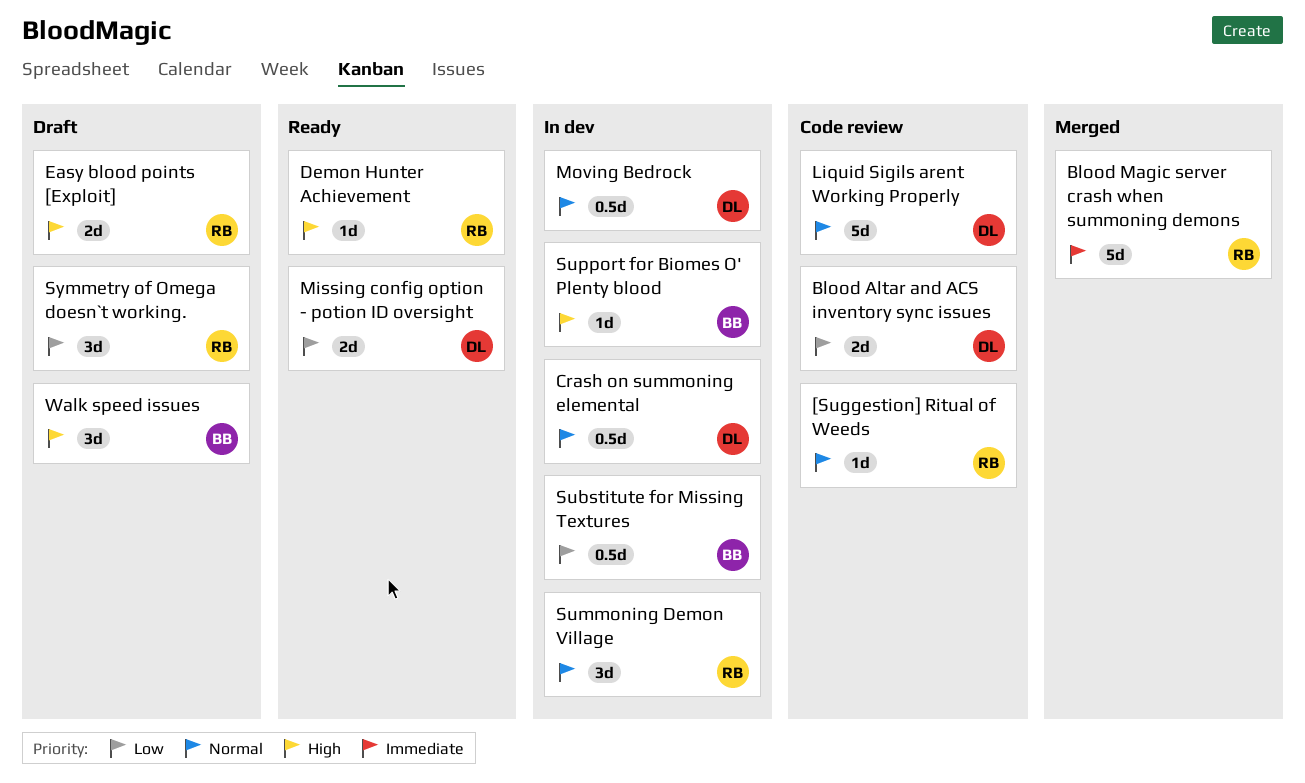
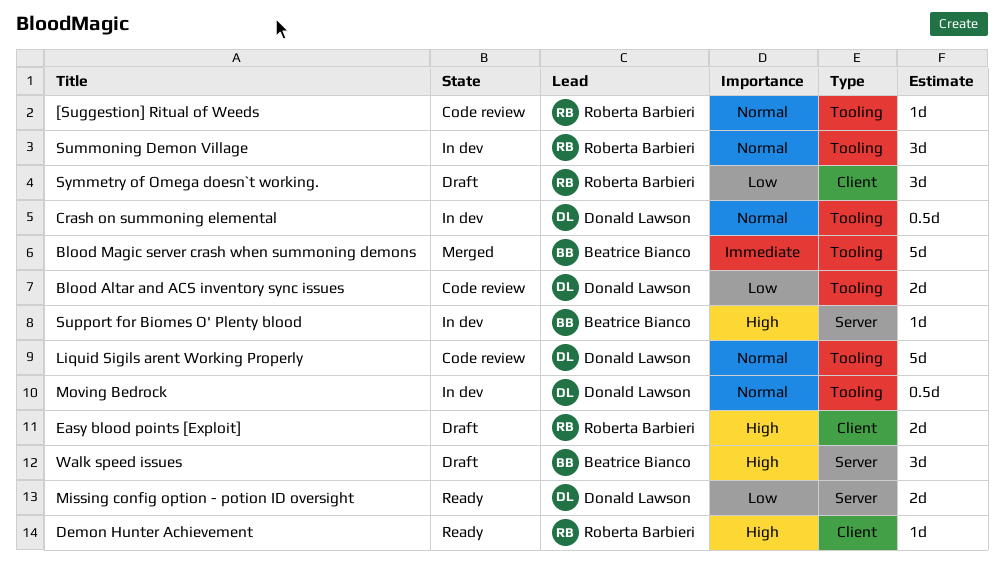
Blood Magic server crash when summoning demons, owner: Roberta Barbieri -> Beatrice Bianco
Substitute for Missing Textures: present -> none

